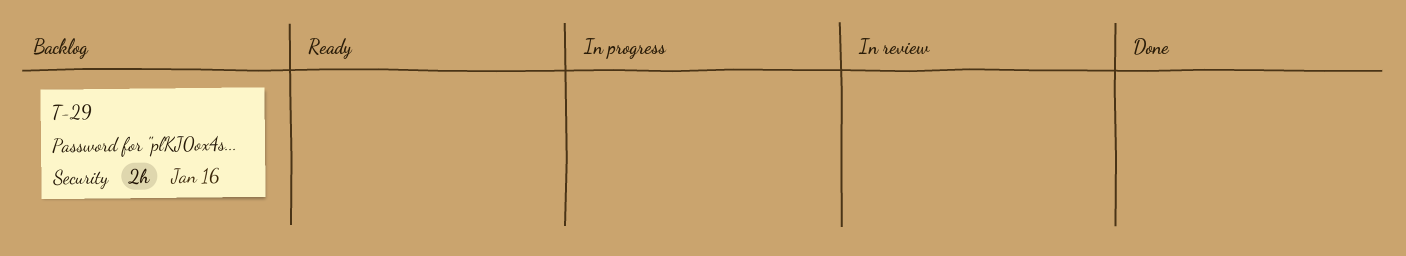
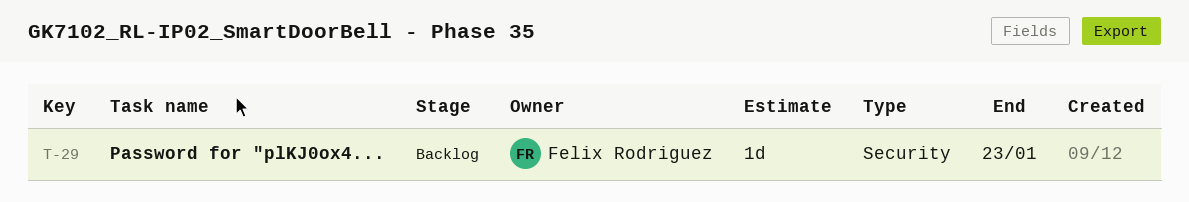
T-29, estimate: 2h -> 1d
T-29, due: Jan 16 -> Jan 23

